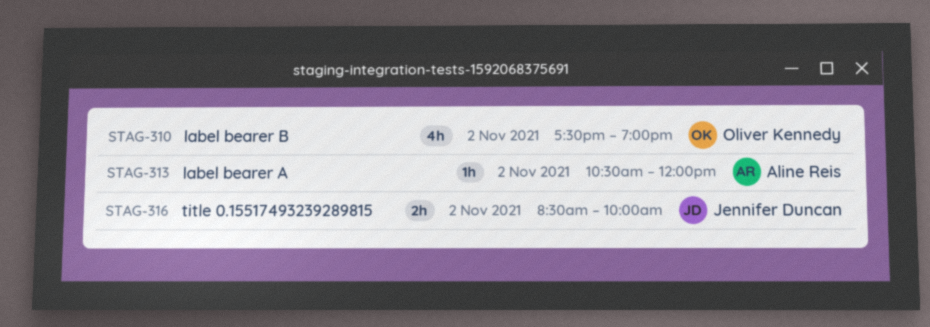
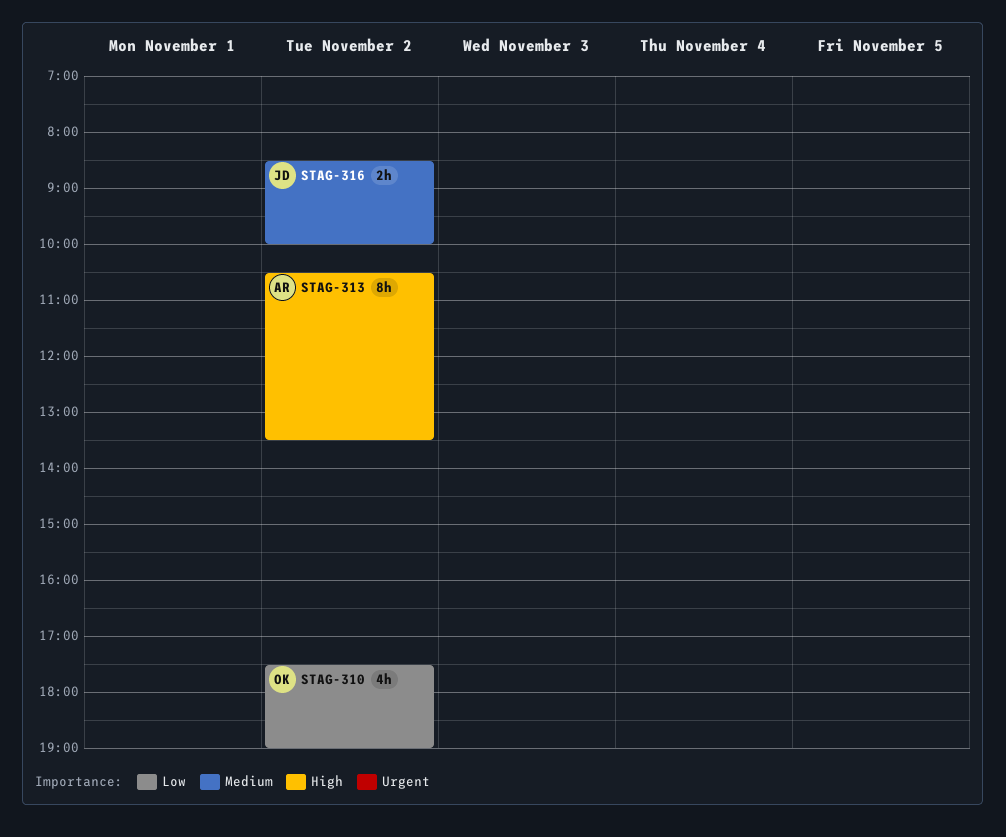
STAG-313, estimate: 1h -> 8h
STAG-313, ends: 12:00 -> 13:30

